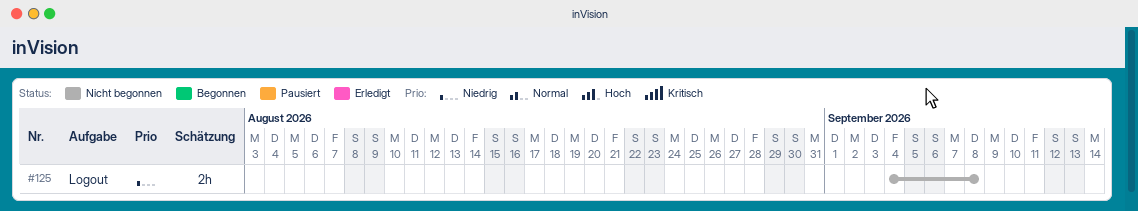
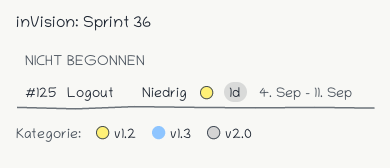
#125, estimate: 2h -> 1d
#125, due: Sep 8 -> Sep 11

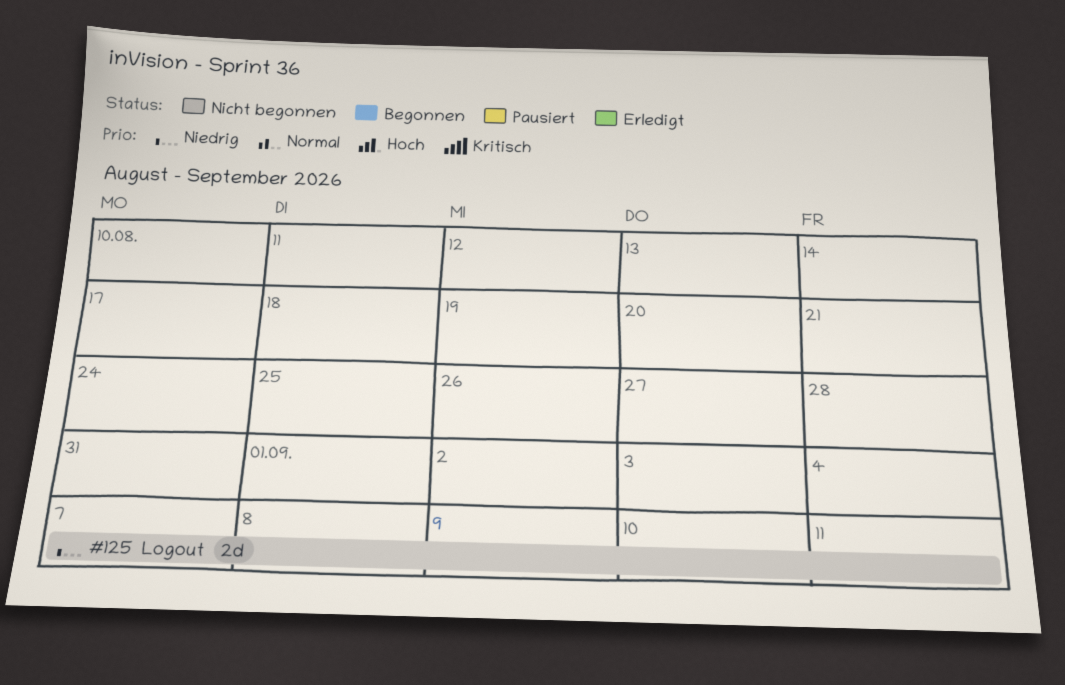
#125, estimate: 1d -> 2d
#125, start: Sep 4 -> Sep 7

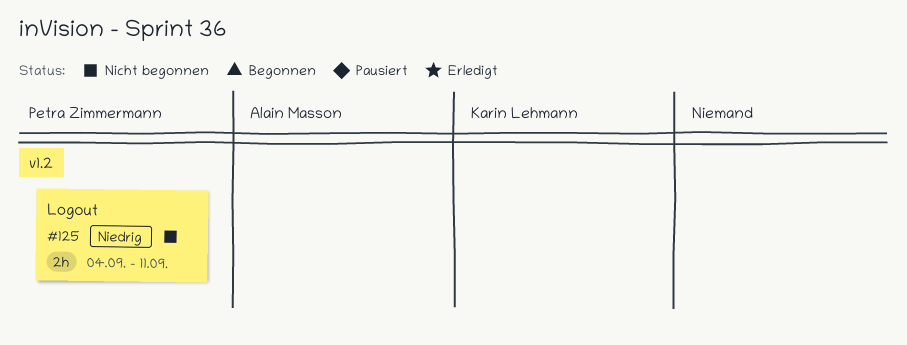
#125, estimate: 2d -> 2h
#125, start: Sep 7 -> Sep 4

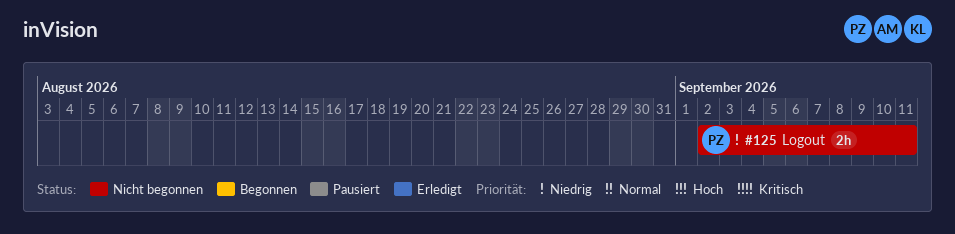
#125, start: Sep 4 -> Sep 2

